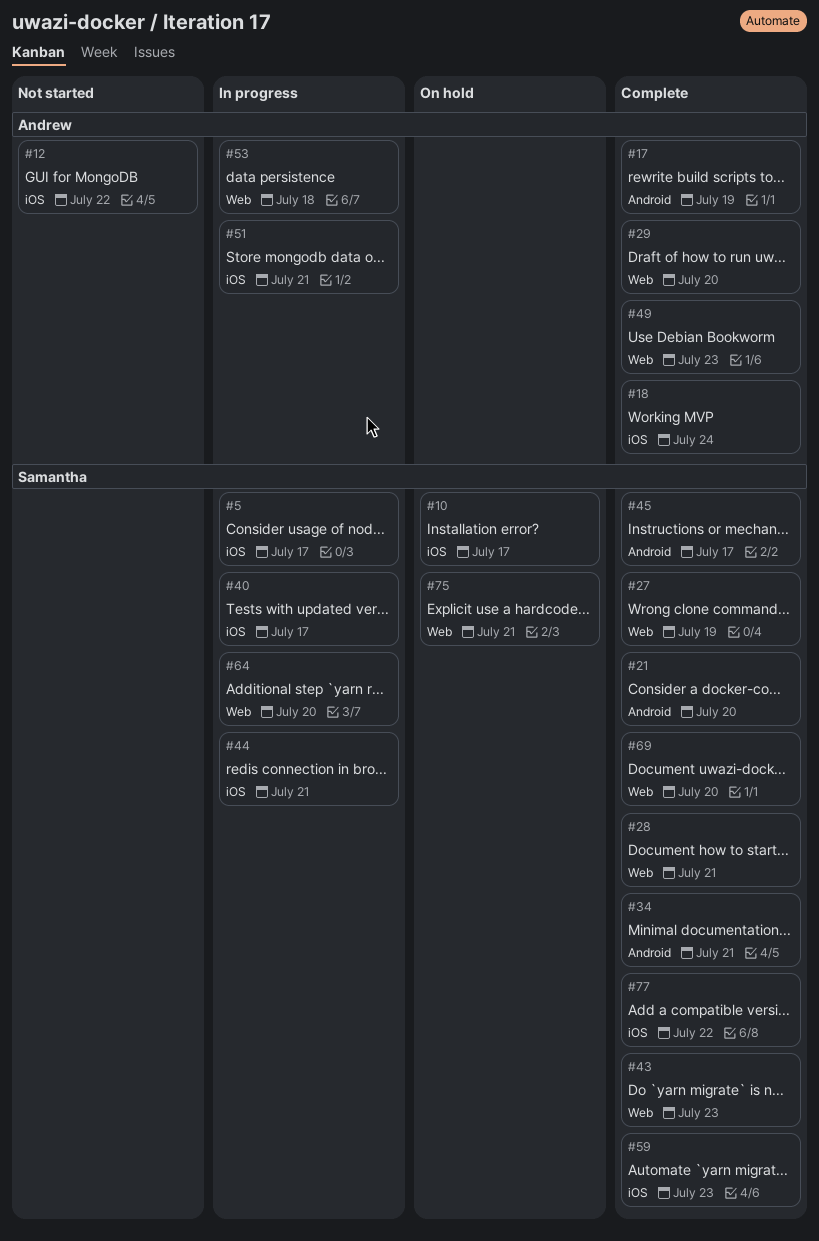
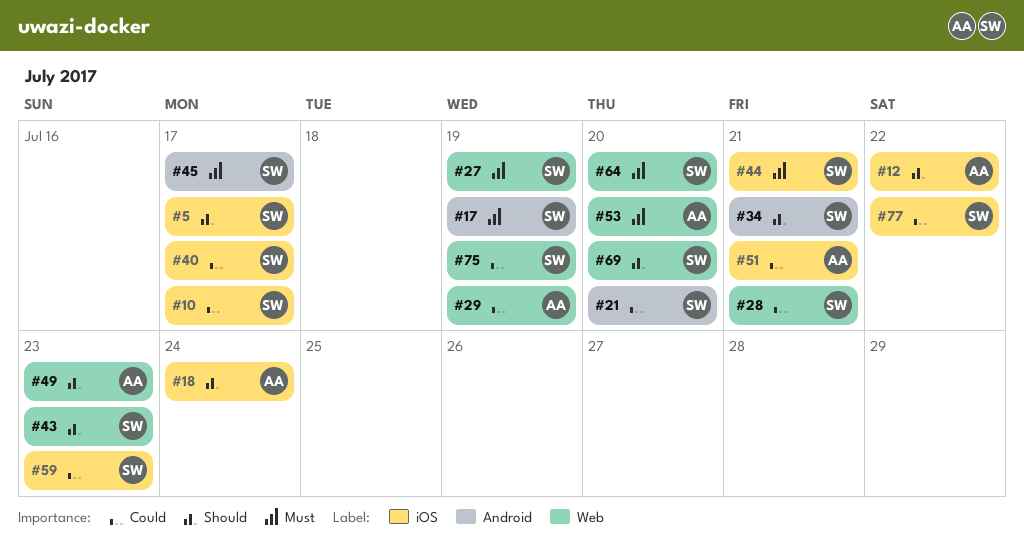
#17, owner: Andrew -> Samantha
#29, due: Jul 20 -> Jul 19
#53, due: Jul 18 -> Jul 20
#75, due: Jul 21 -> Jul 19

